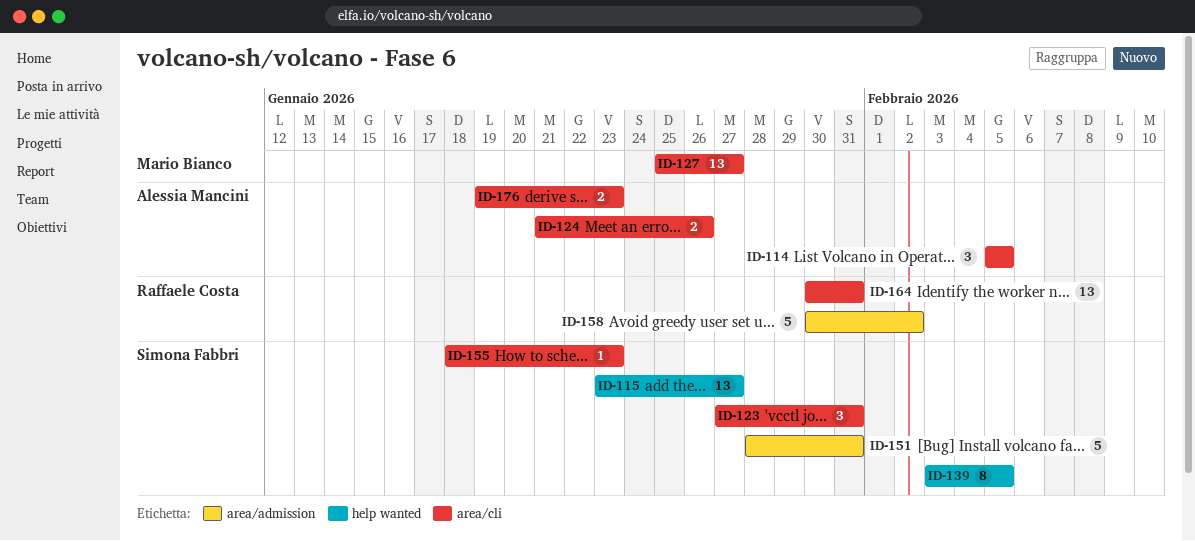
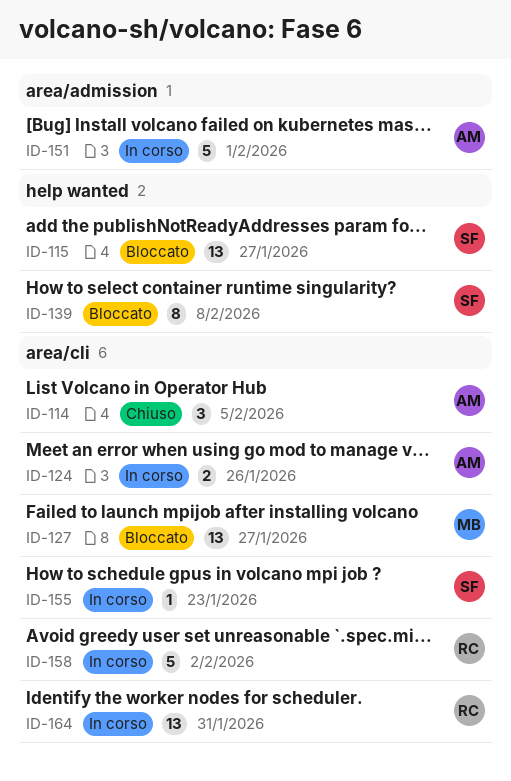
ID-123: present -> none
ID-139, due: Feb 5 -> Feb 8
ID-151, owner: Simona Fabbri -> Alessia Mancini
ID-151, due: Jan 31 -> Feb 1
ID-158, label: area/admission -> area/cli
ID-176: present -> none

